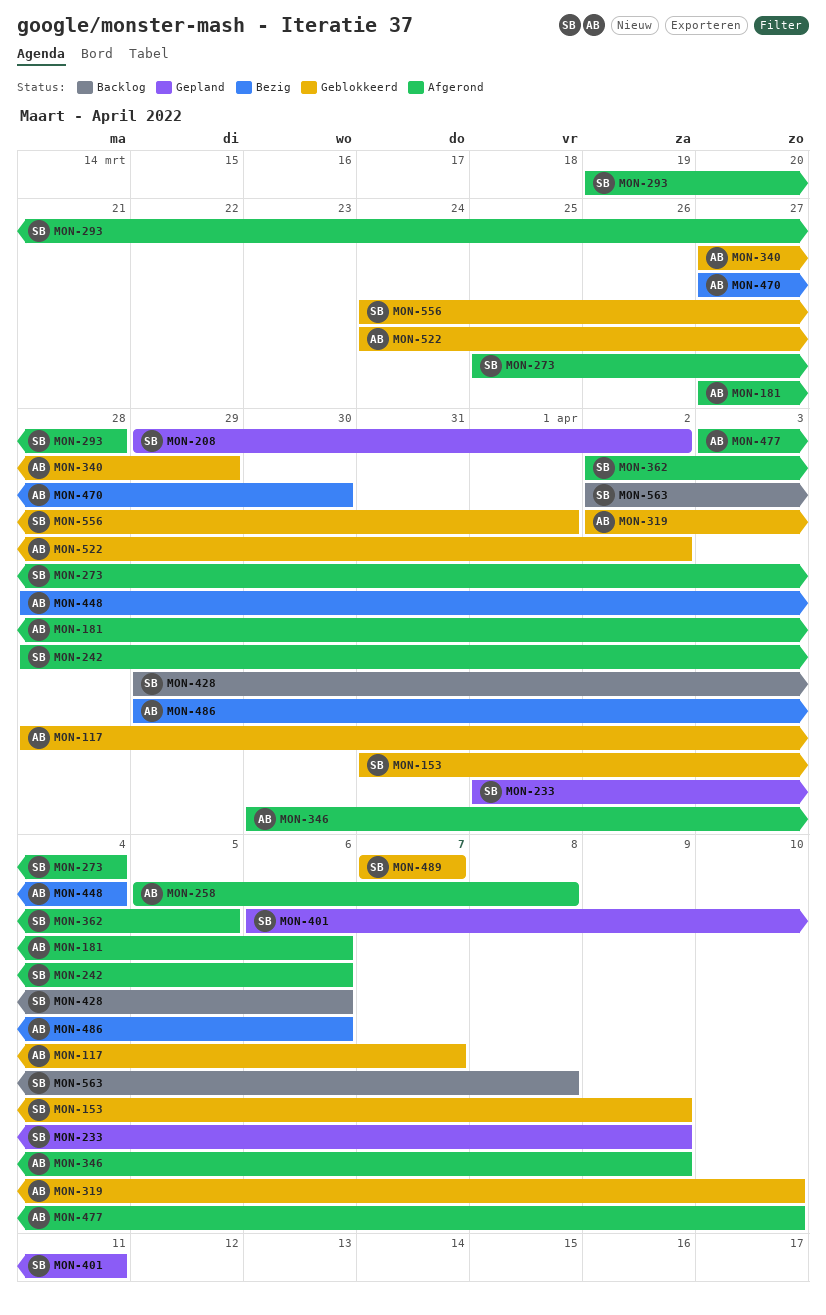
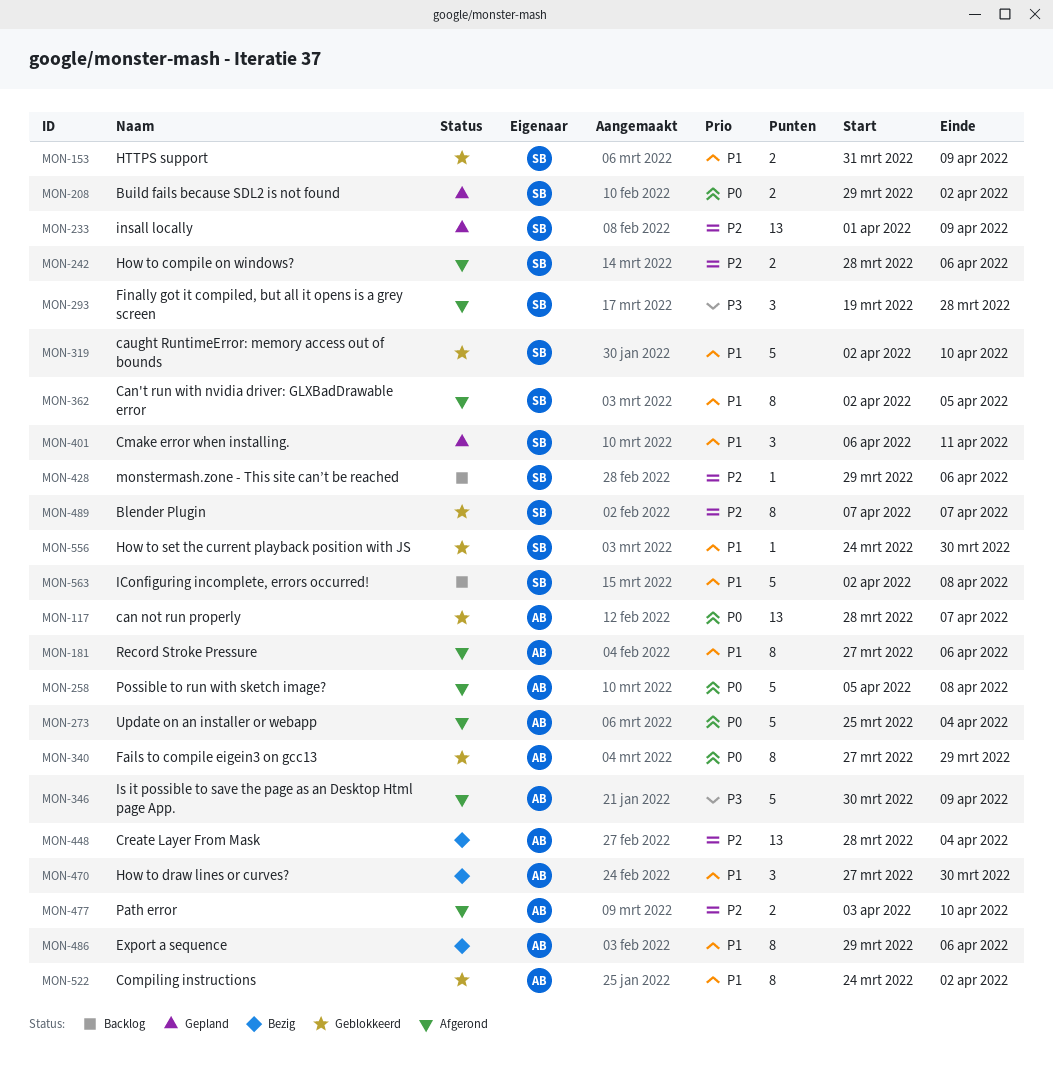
MON-273, owner: SB -> AB
MON-319, owner: AB -> SB
MON-556, due: Apr 1 -> Mar 30

